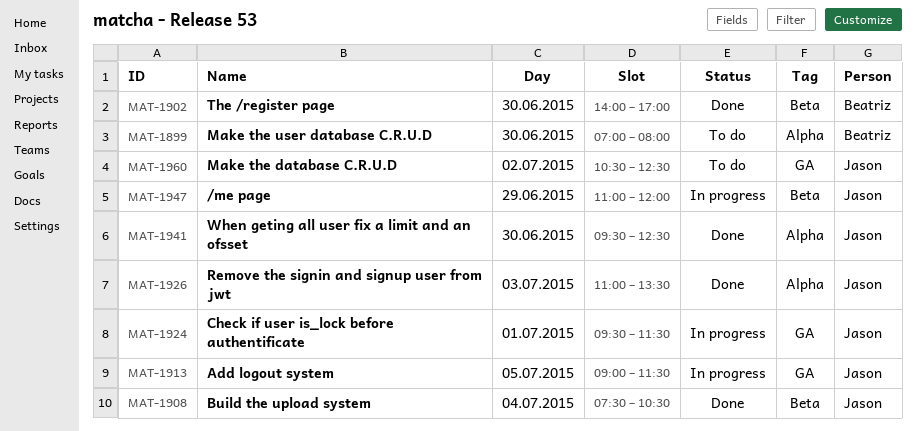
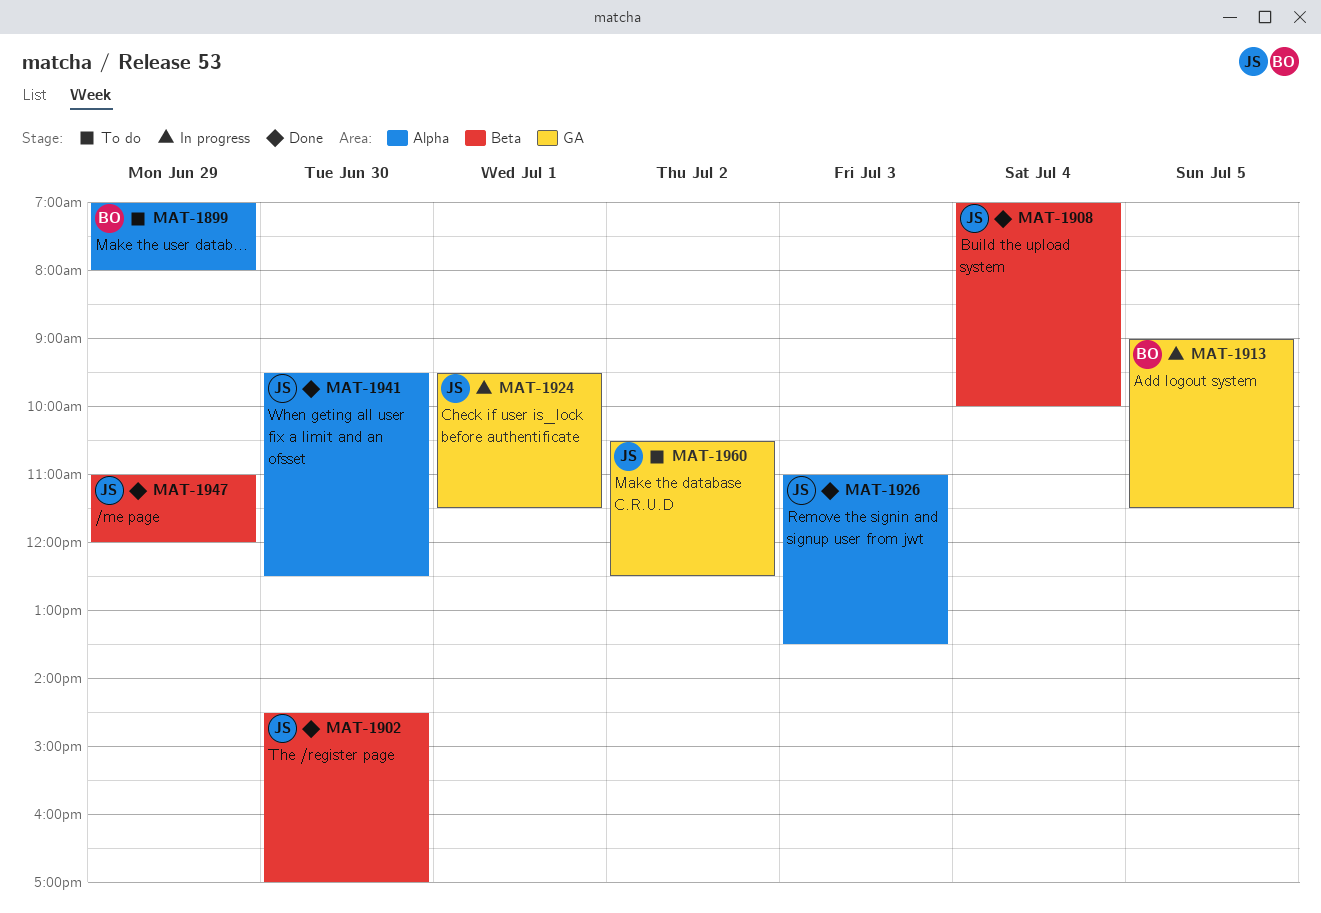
MAT-1899, day: Jun 30 -> Jun 29
MAT-1902, owner: Beatriz -> Jason
MAT-1902, begins: 14:00 -> 14:30
MAT-1908, begins: 07:30 -> 07:00
MAT-1908, ends: 10:30 -> 10:00
MAT-1913, owner: Jason -> Beatriz
MAT-1947, status: In progress -> Done

